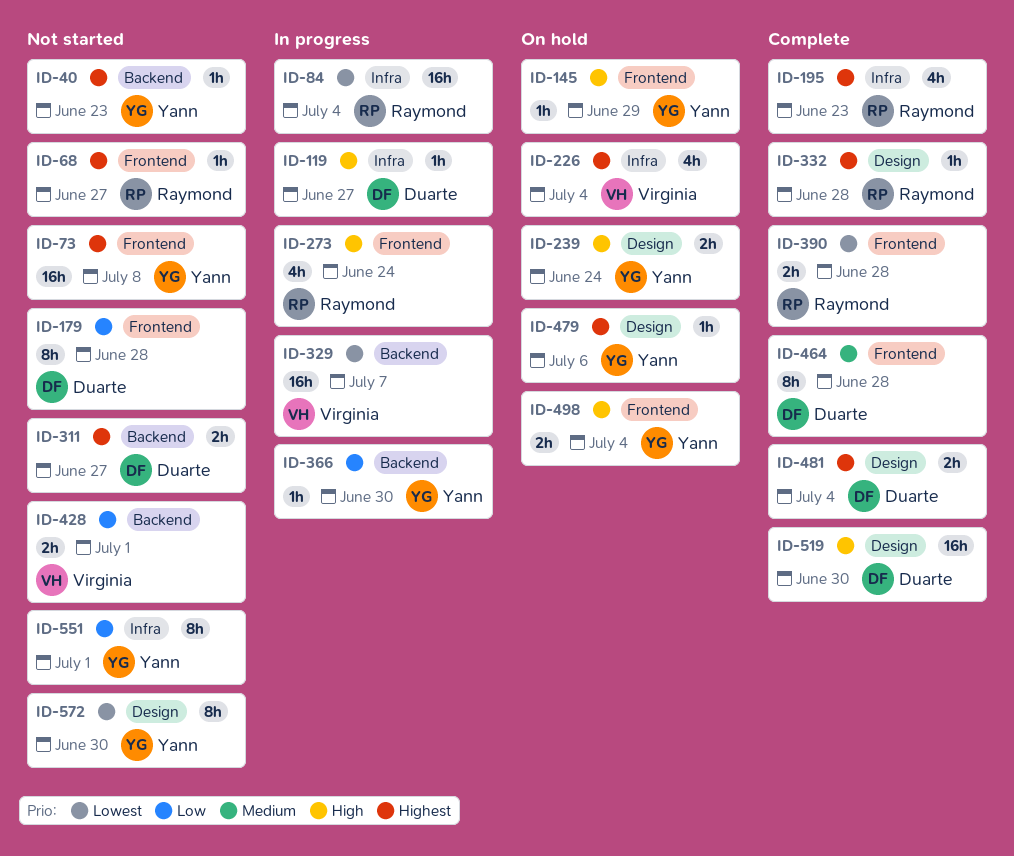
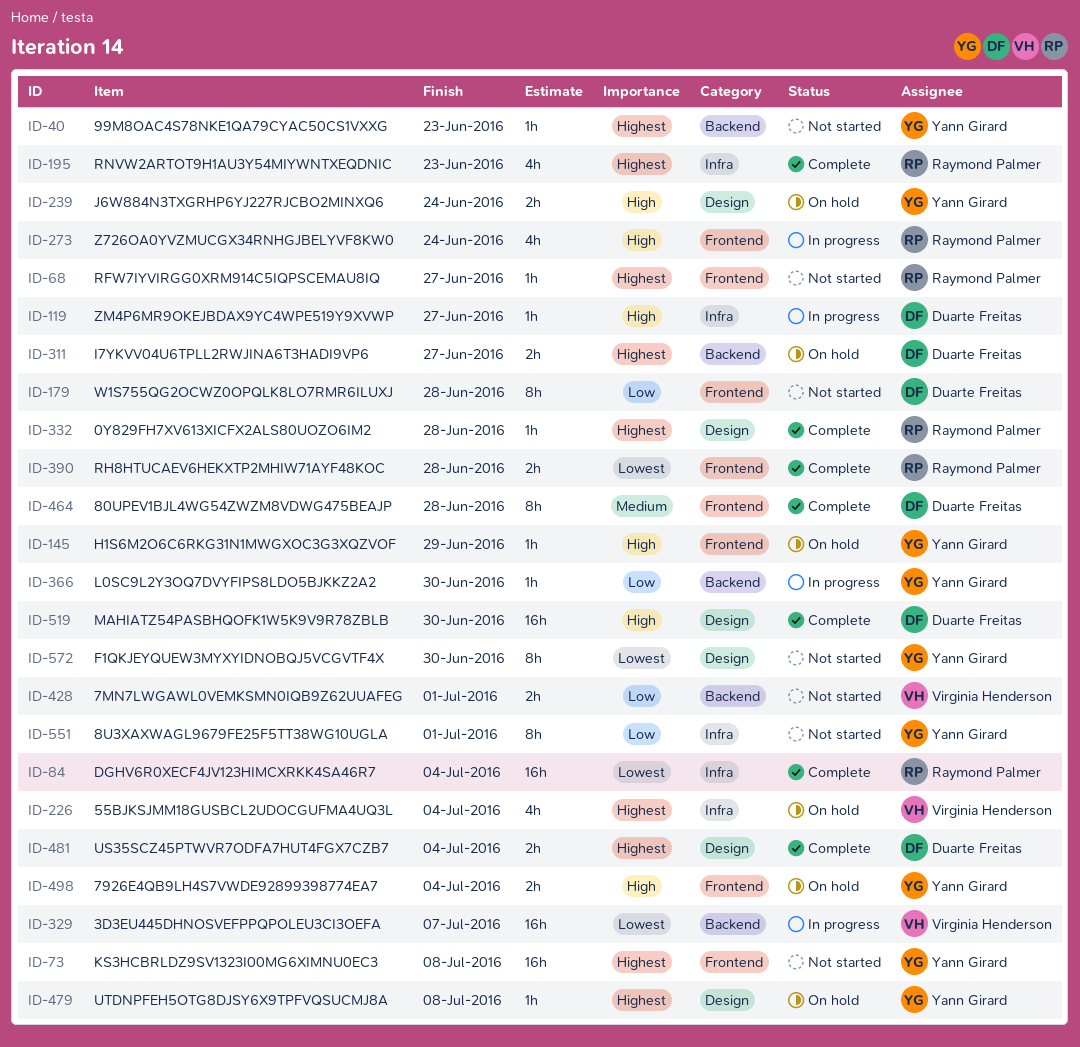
ID-84, status: In progress -> Complete
ID-311, status: Not started -> On hold
ID-479, due: Jul 6 -> Jul 8

